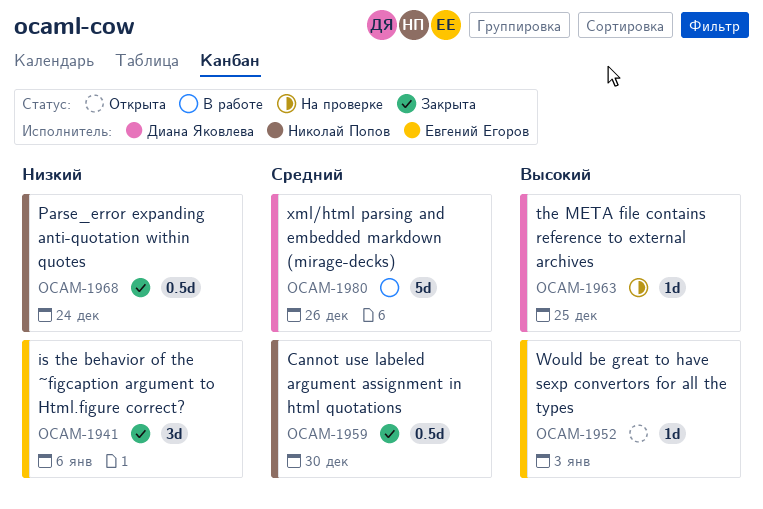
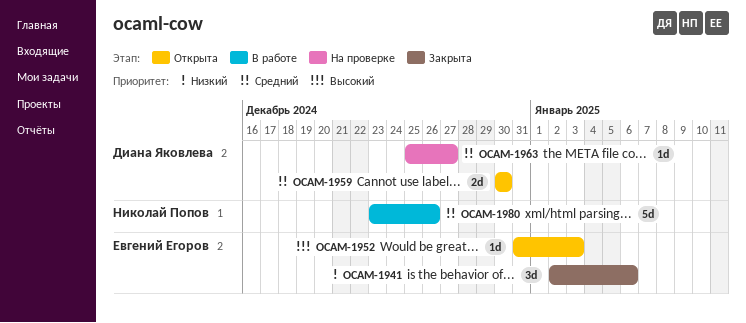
OCAM-1959, status: Закрыта -> Открыта
OCAM-1959, owner: Николай Попов -> Диана Яковлева
OCAM-1959, estimate: 0.5d -> 2d
OCAM-1963, priority: Высокий -> Средний
OCAM-1963, due: Dec 25 -> Dec 27
OCAM-1968: present -> none
OCAM-1980, owner: Диана Яковлева -> Николай Попов

